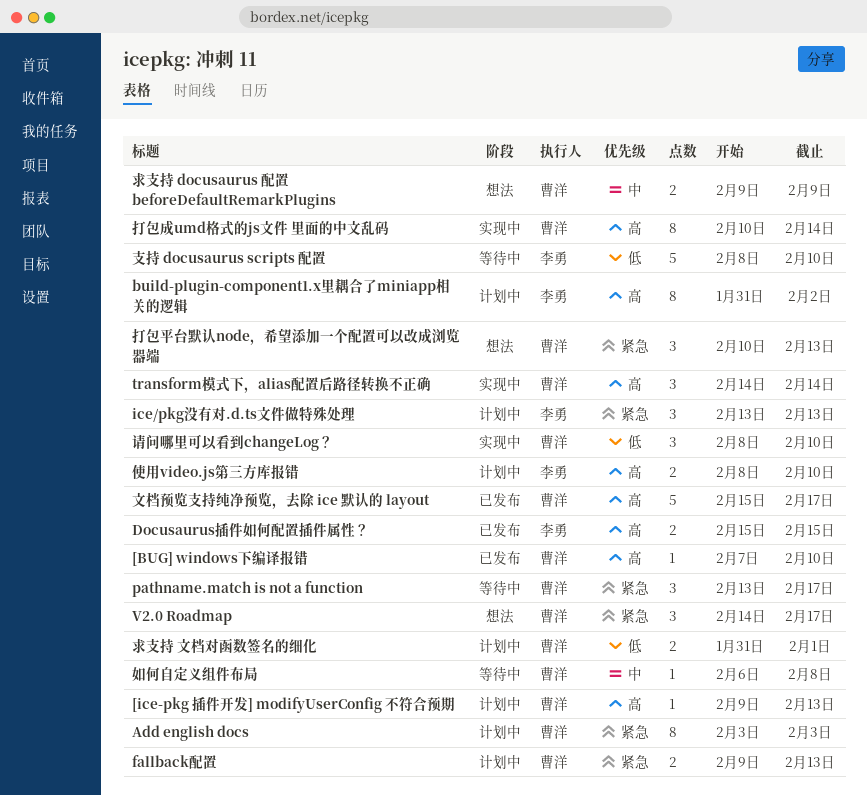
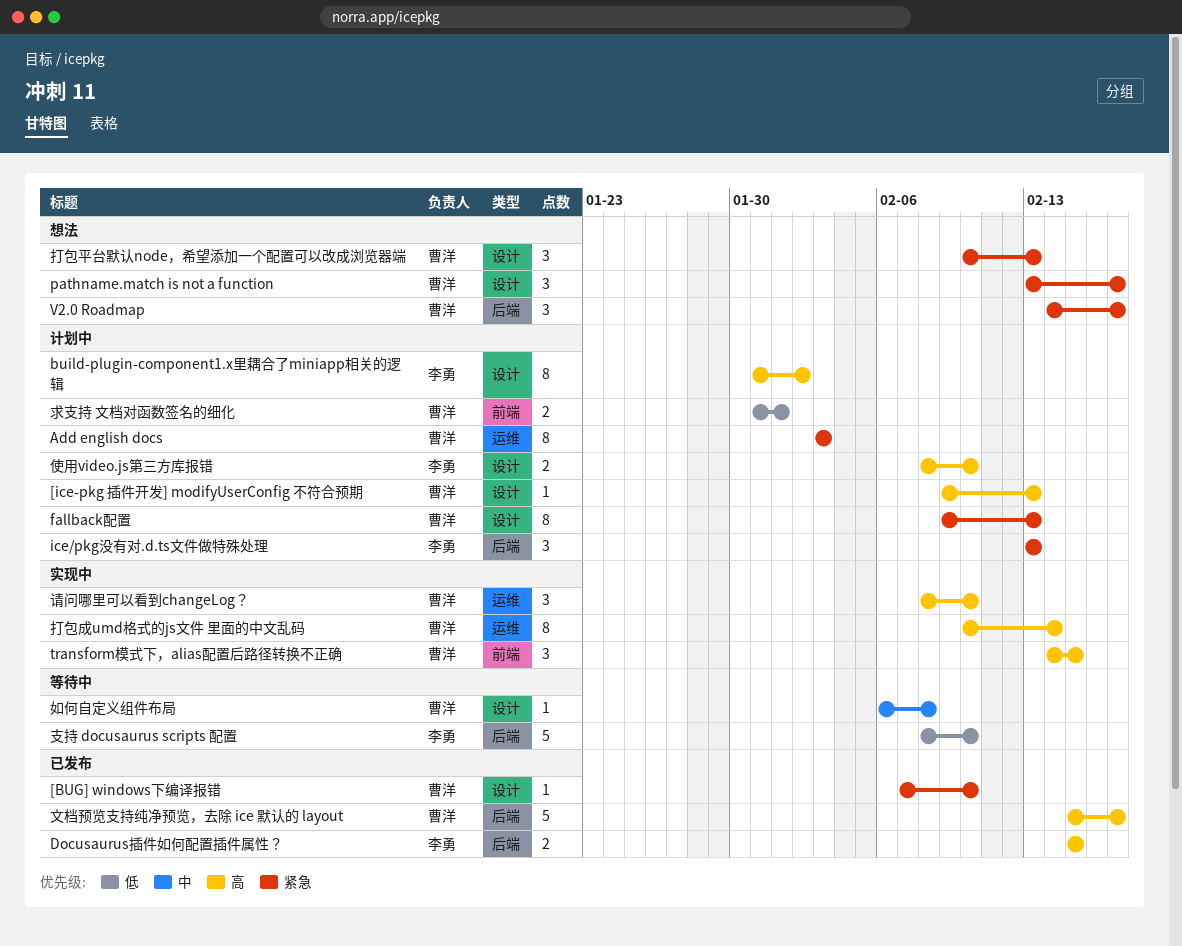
[BUG] windows下编译报错, priority: 高 -> 紧急
fallback配置, estimate: 2 -> 8
pathname.match is not a function, status: 等待中 -> 想法
transform模式下，alias配置后路径转换不正确, due: Feb 14 -> Feb 15
求支持 docusaurus 配置 beforeDefaultRemarkPlugins: present -> none
请问哪里可以看到changeLog？, priority: 低 -> 高

